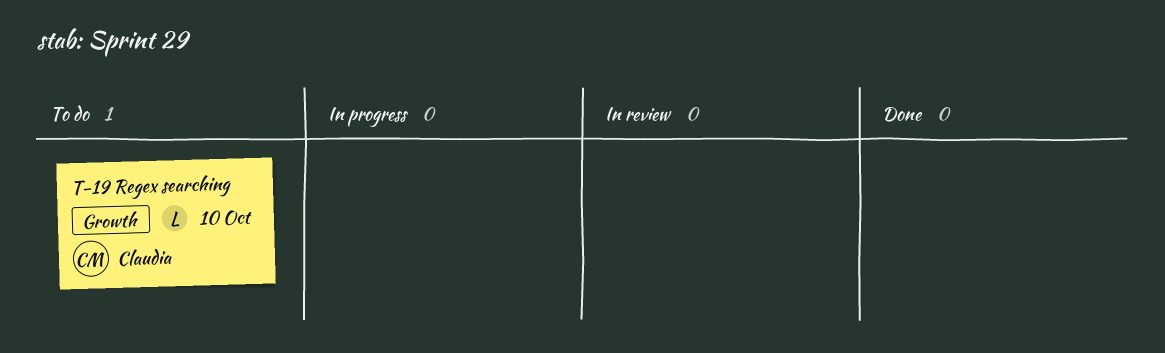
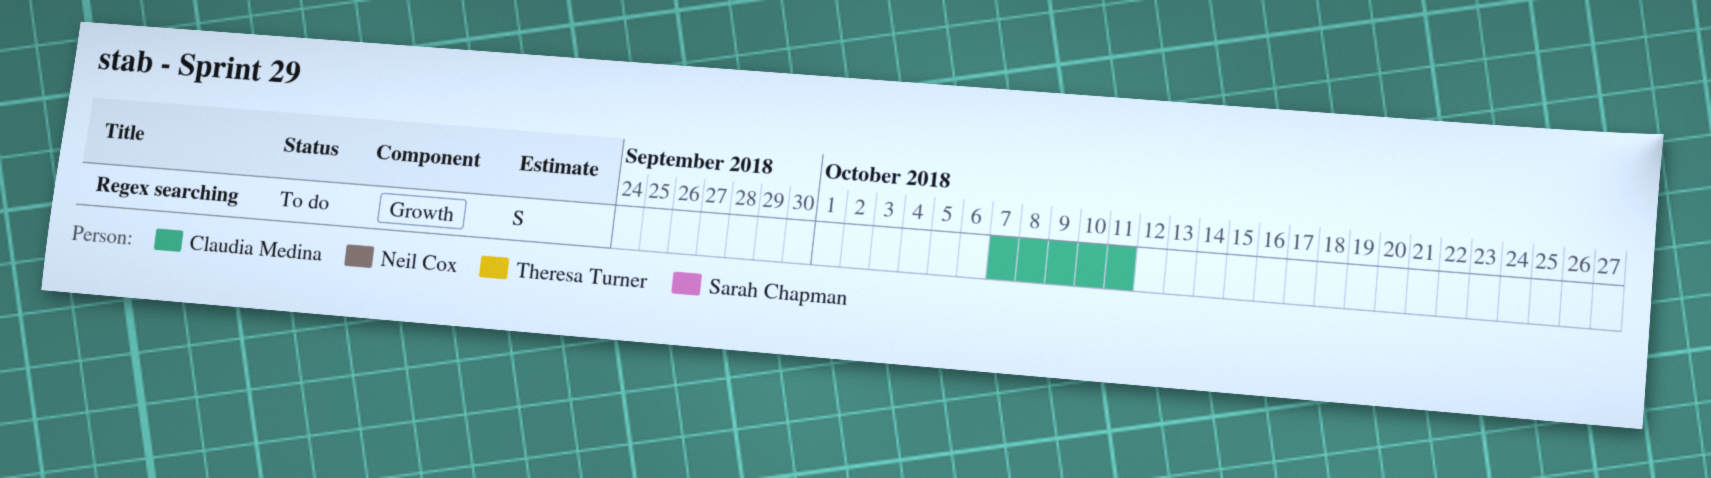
Regex searching, estimate: L -> S
Regex searching, due: Oct 10 -> Oct 11

